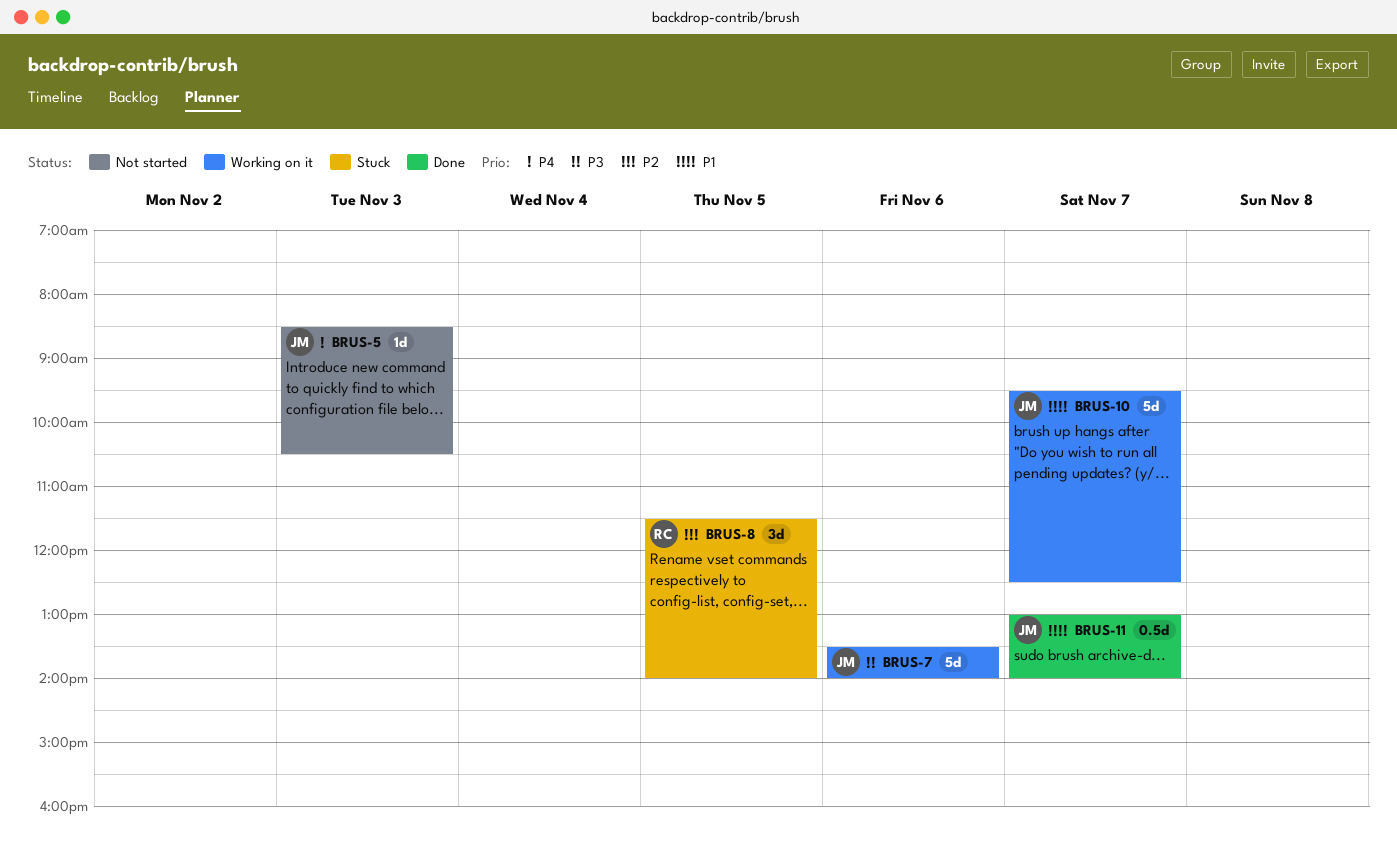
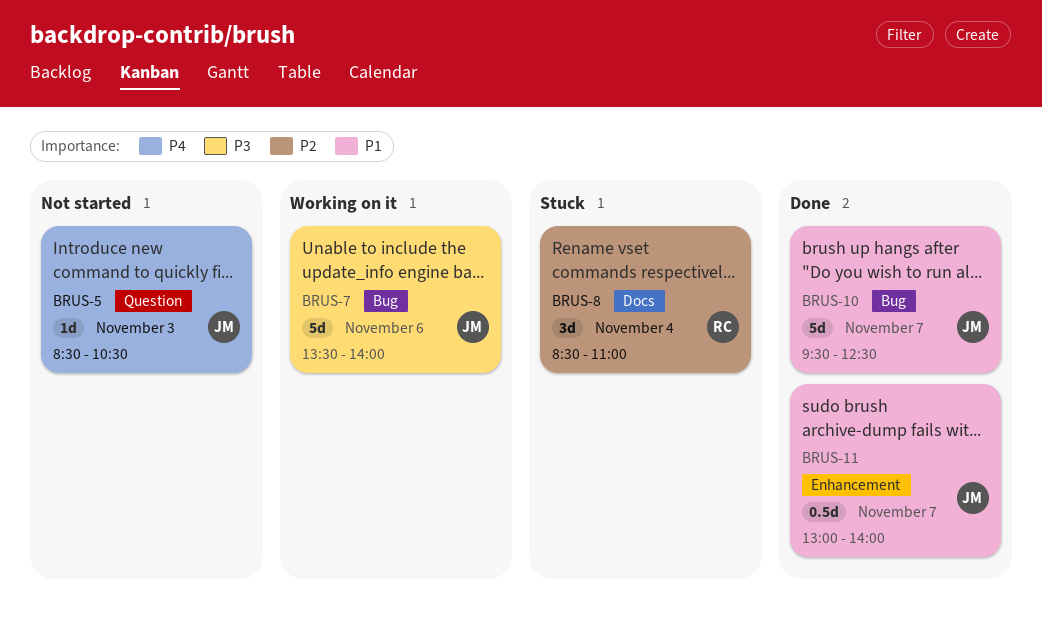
BRUS-8, day: Nov 5 -> Nov 4
BRUS-8, begins: 11:30 -> 08:30
BRUS-8, ends: 14:00 -> 11:00
BRUS-10, status: Working on it -> Done

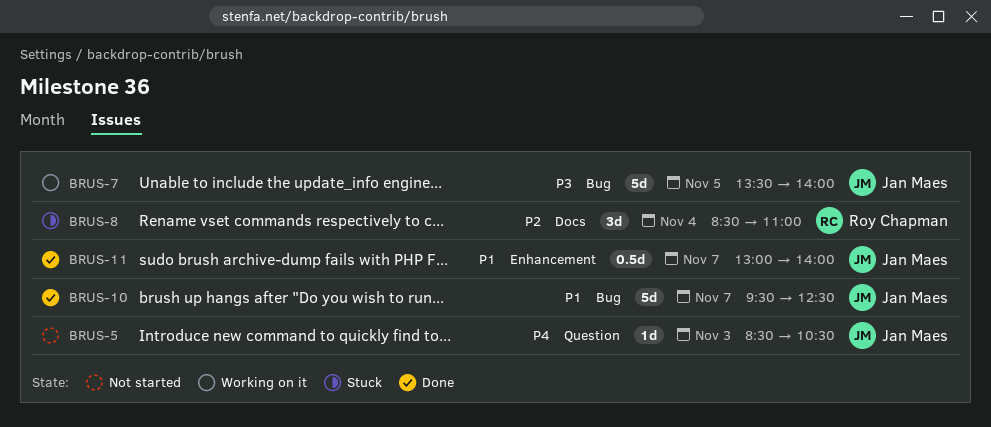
BRUS-7, day: Nov 6 -> Nov 5

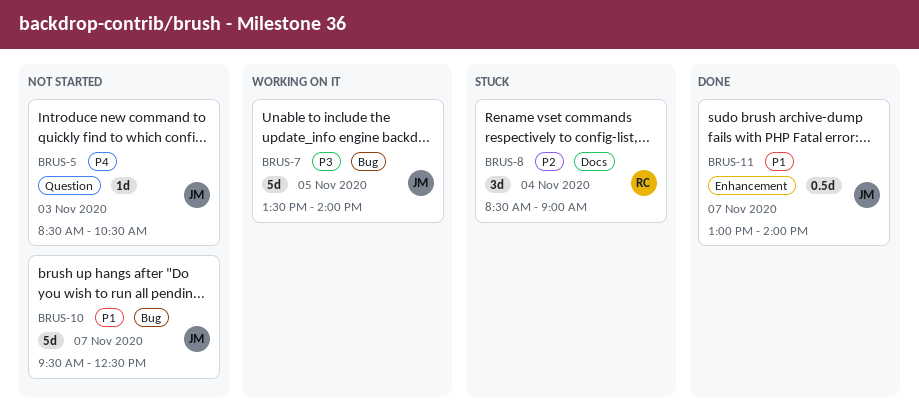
BRUS-8, ends: 11:00 -> 09:00
BRUS-10, status: Done -> Not started

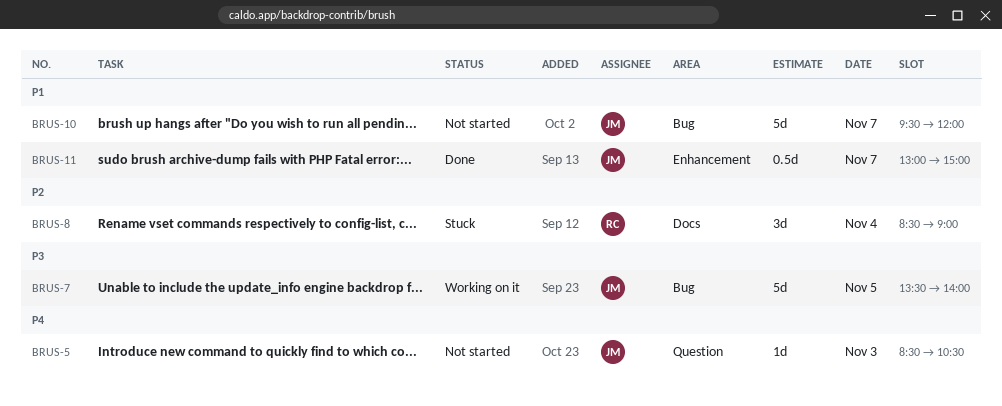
BRUS-10, ends: 12:30 -> 12:00
BRUS-11, ends: 14:00 -> 15:00

